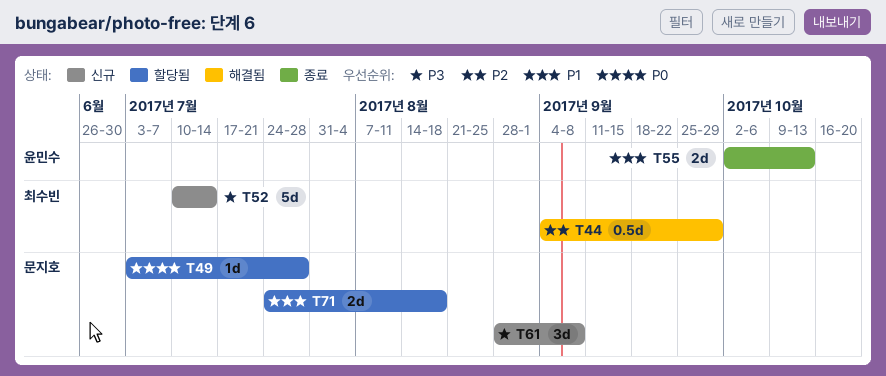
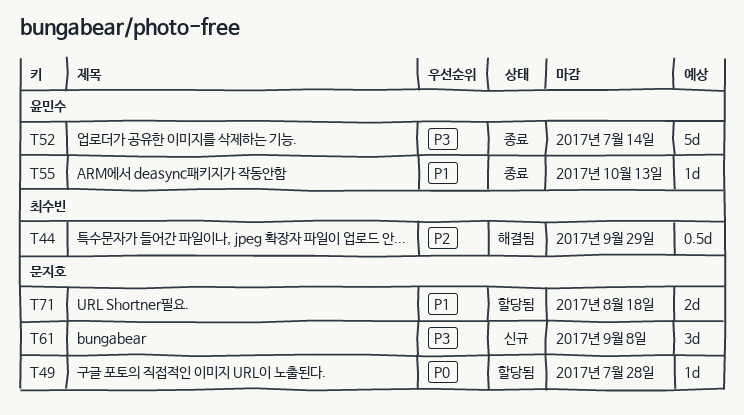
T52, status: 신규 -> 종료
T52, owner: 최수빈 -> 윤민수
T55, estimate: 2d -> 1d

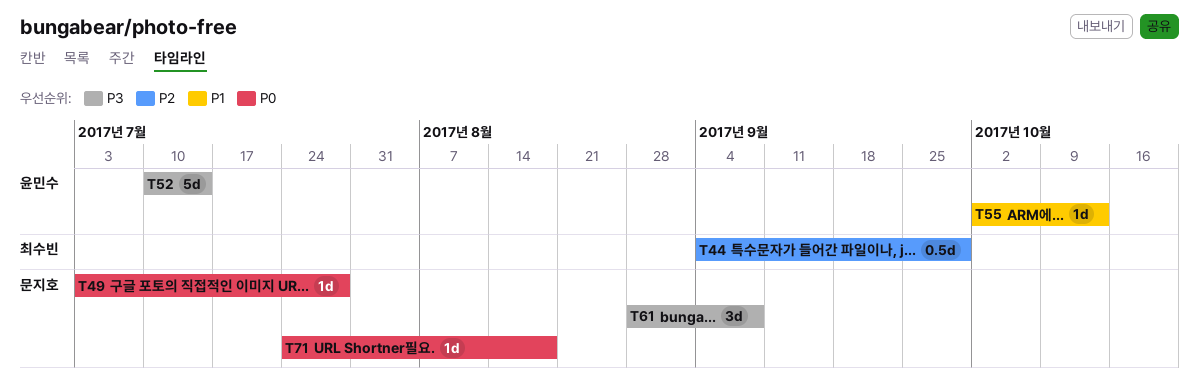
T71, priority: P1 -> P0
T71, estimate: 2d -> 1d

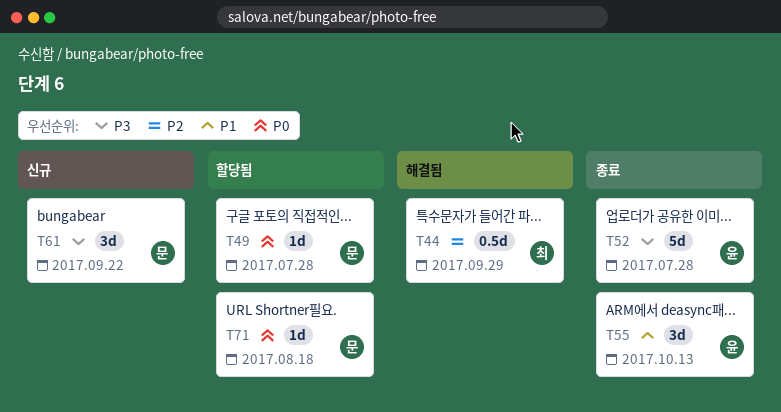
T52, due: Jul 14 -> Jul 28
T55, estimate: 1d -> 3d
T61, due: Sep 8 -> Sep 22

